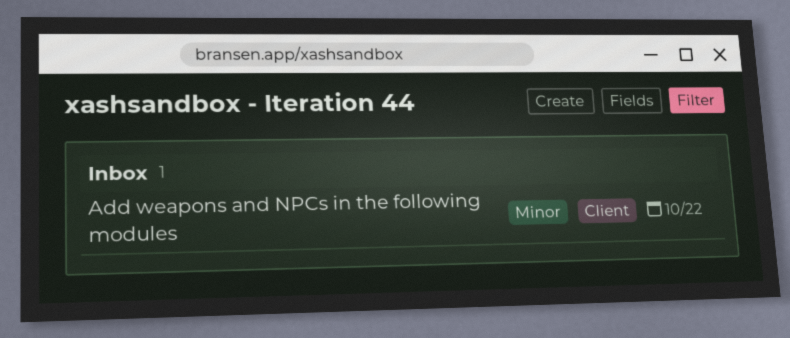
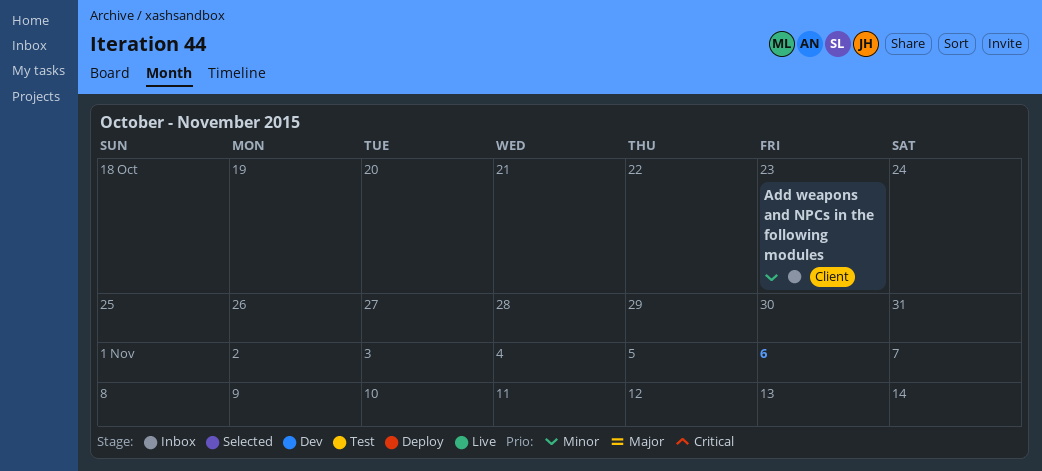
Add weapons and NPCs in the following modules, due: Oct 22 -> Oct 23

